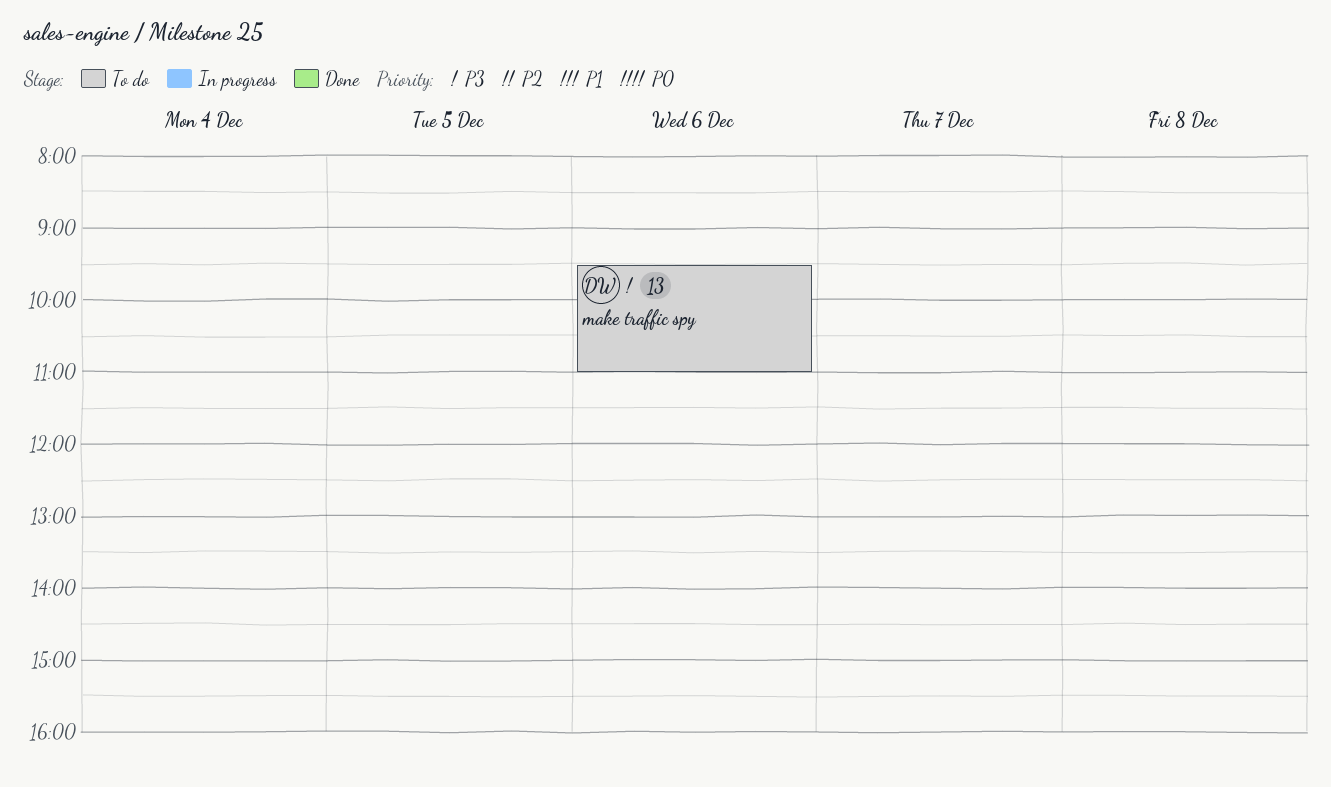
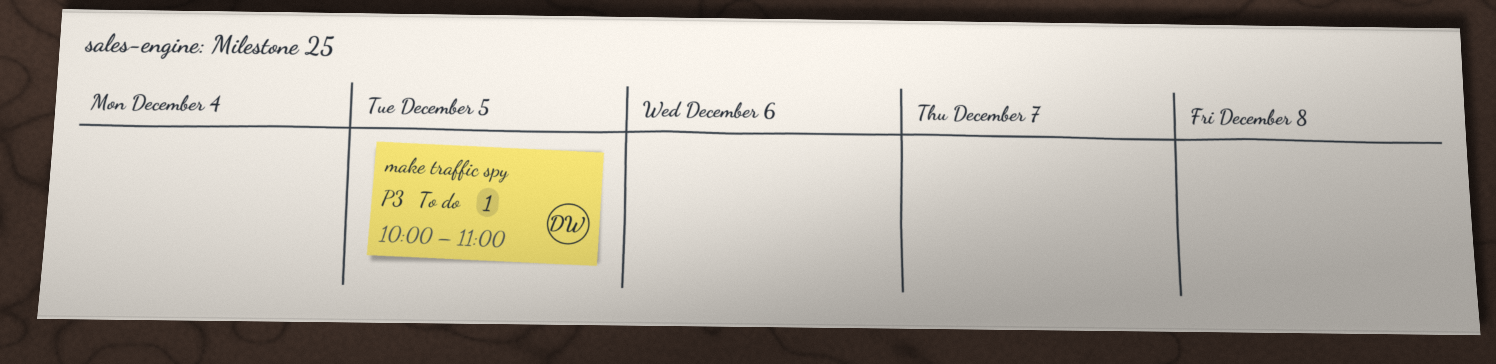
make traffic spy, estimate: 13 -> 1
make traffic spy, day: Dec 6 -> Dec 5
make traffic spy, begins: 09:30 -> 10:00

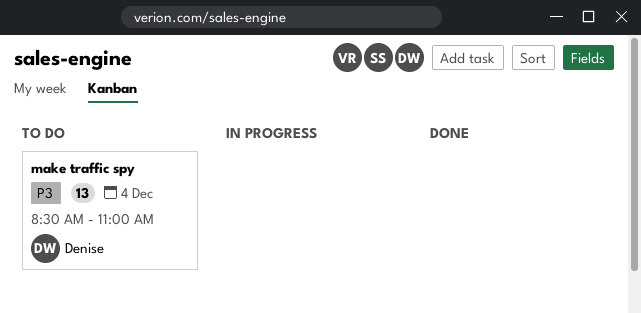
make traffic spy, estimate: 1 -> 13
make traffic spy, day: Dec 5 -> Dec 4
make traffic spy, begins: 10:00 -> 08:30

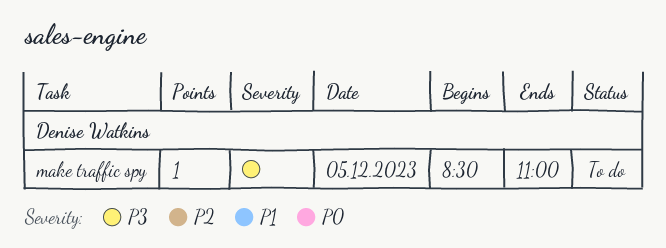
make traffic spy, estimate: 13 -> 1
make traffic spy, day: Dec 4 -> Dec 5

